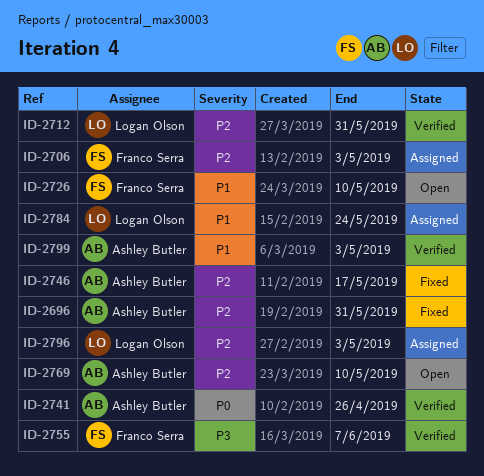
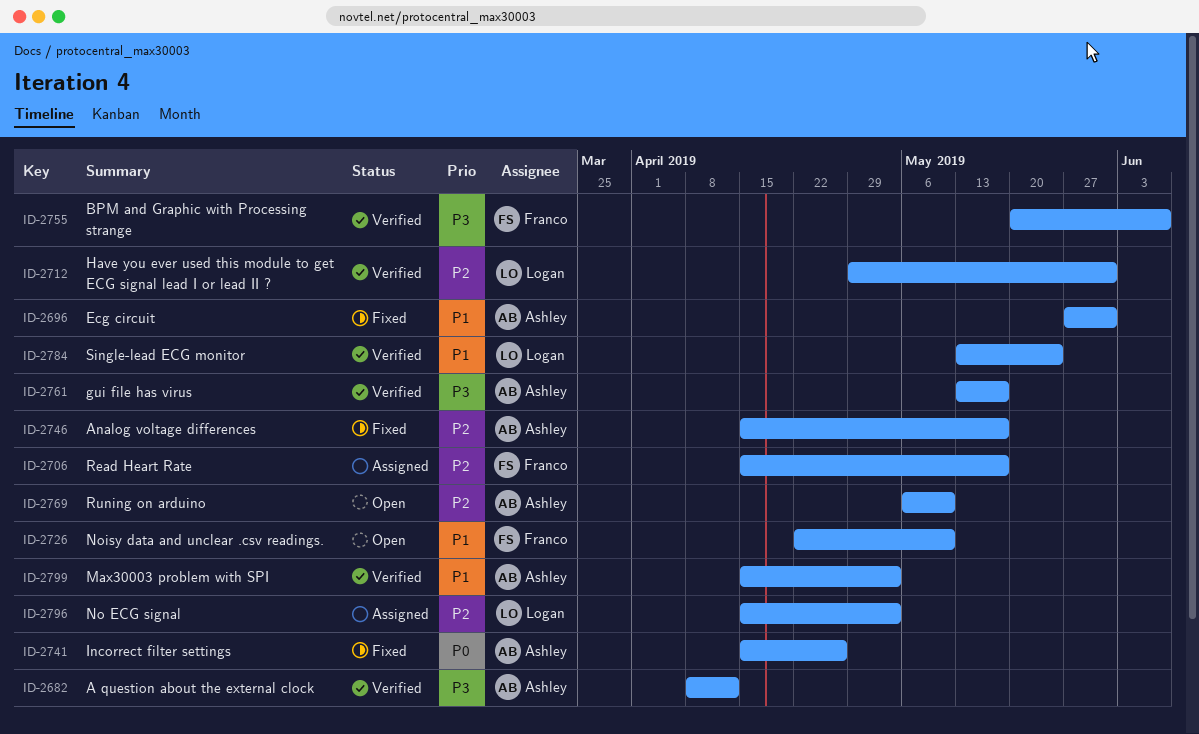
ID-2682: none -> present
ID-2696, priority: P2 -> P1
ID-2706, due: May 3 -> May 17
ID-2741, status: Verified -> Fixed
ID-2761: none -> present
ID-2784, status: Assigned -> Verified

